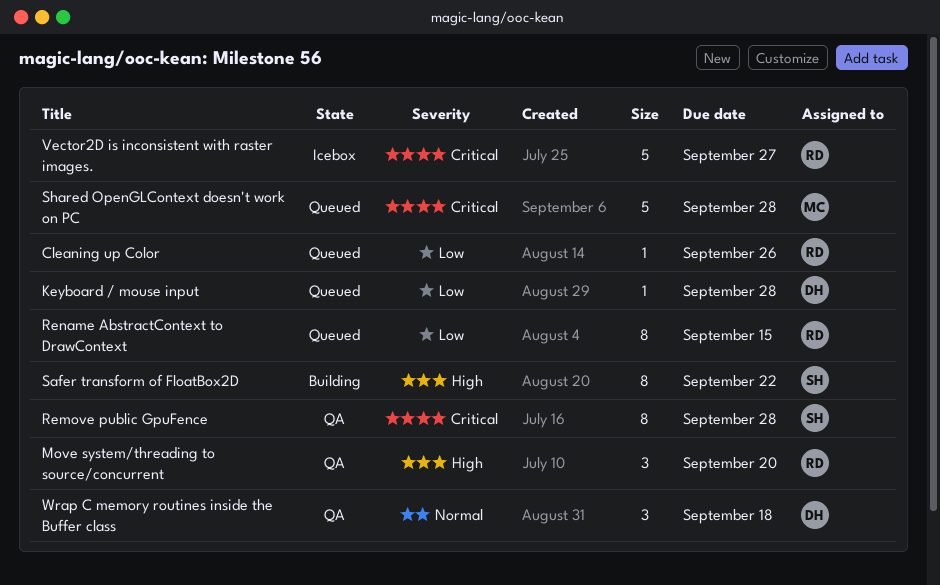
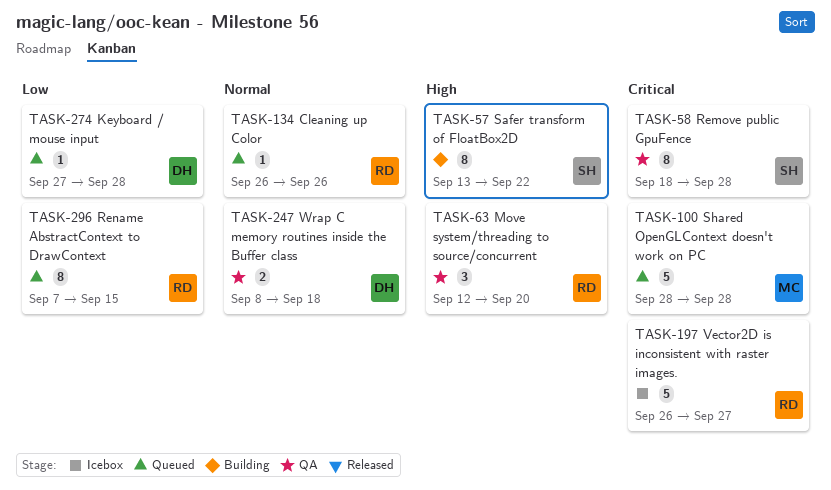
Cleaning up Color, priority: Low -> Normal
Wrap C memory routines inside the Buffer class, estimate: 3 -> 2

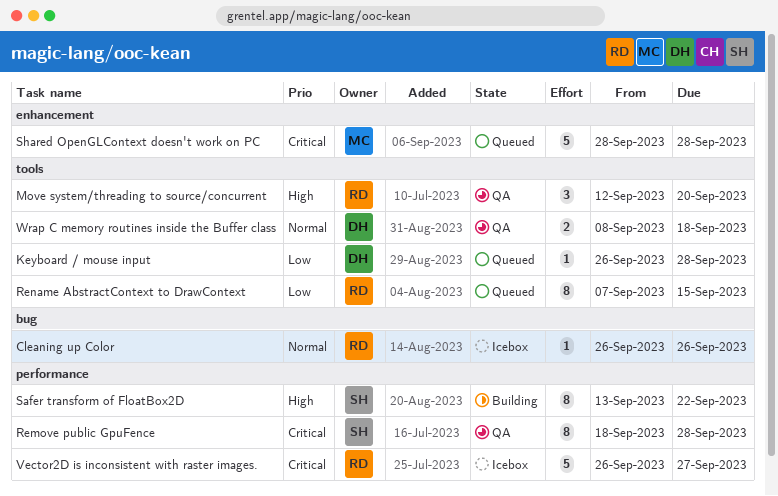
Cleaning up Color, status: Queued -> Icebox
Keyboard / mouse input, start: Sep 27 -> Sep 26

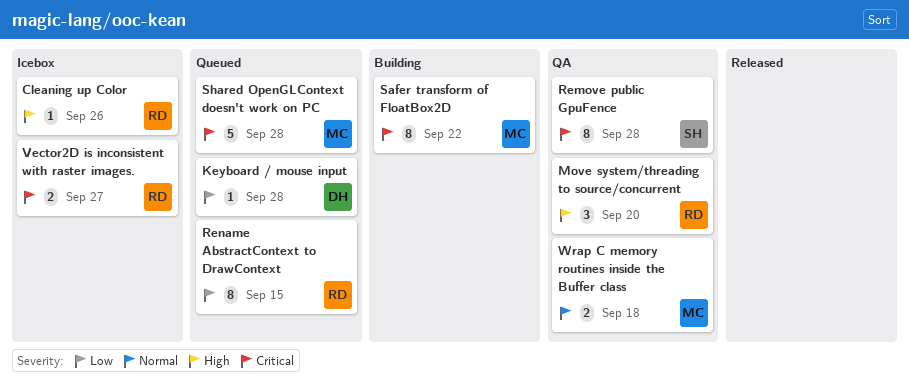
Cleaning up Color, priority: Normal -> High
Safer transform of FloatBox2D, owner: SH -> MC
Safer transform of FloatBox2D, priority: High -> Critical
Vector2D is inconsistent with raster images., estimate: 5 -> 2
Wrap C memory routines inside the Buffer class, owner: DH -> MC

